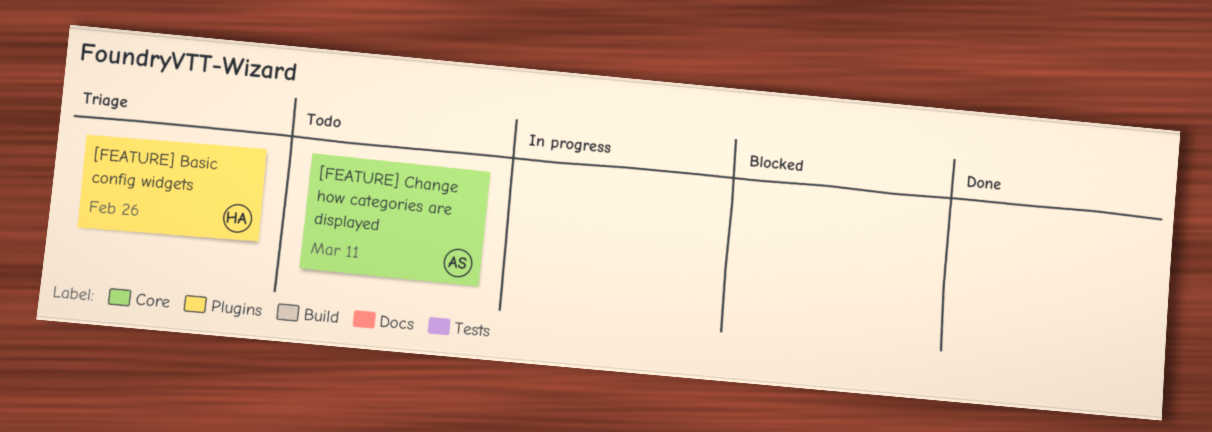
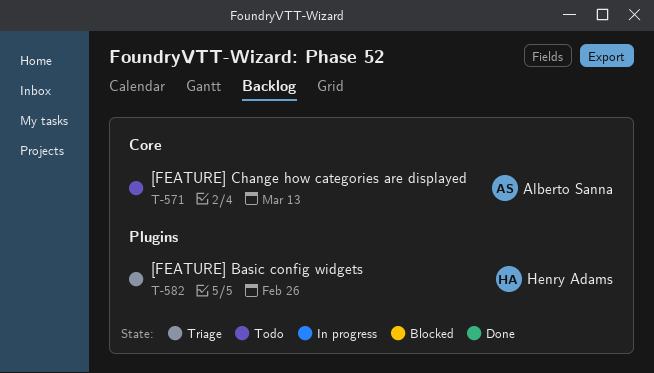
[FEATURE] Change how categories are displayed, due: Mar 11 -> Mar 13

